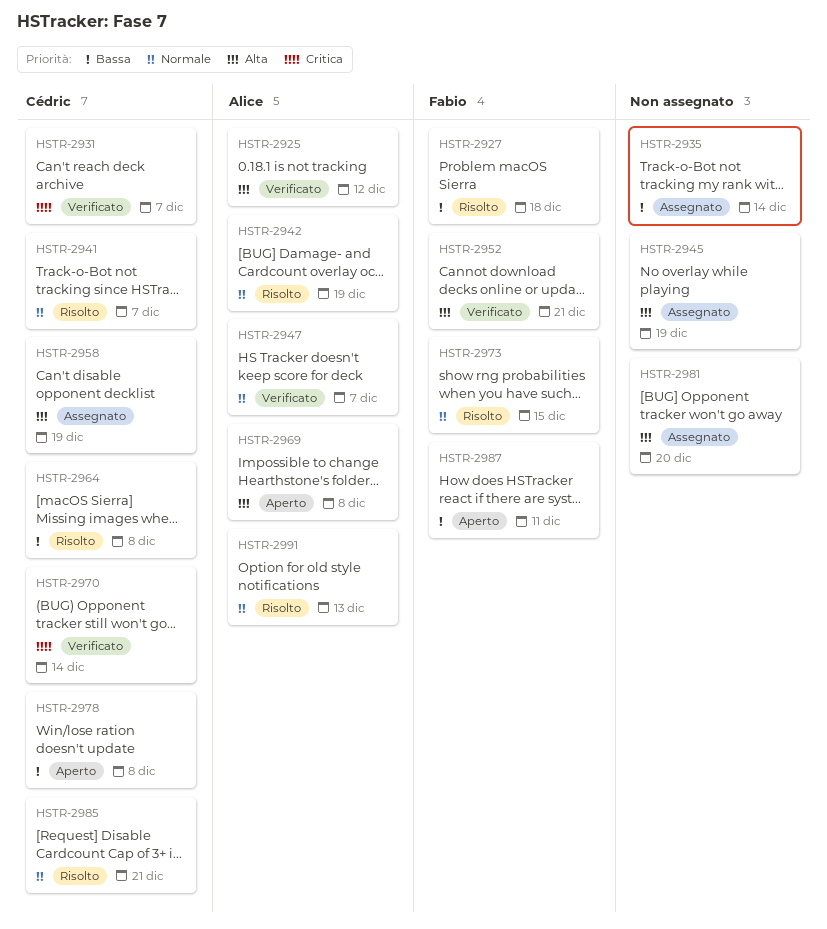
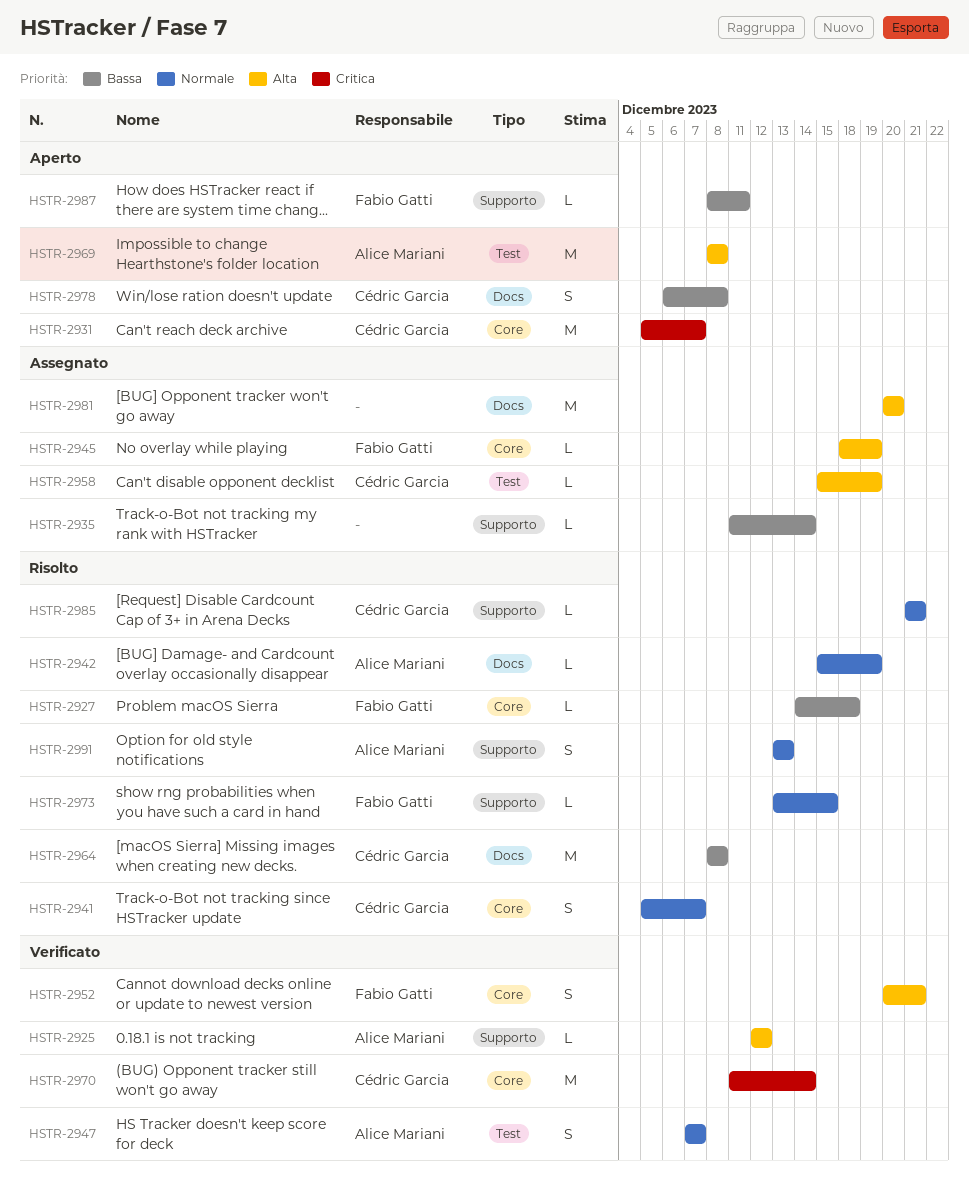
HSTR-2931, status: Verificato -> Aperto
HSTR-2945, owner: none -> Fabio Gatti

